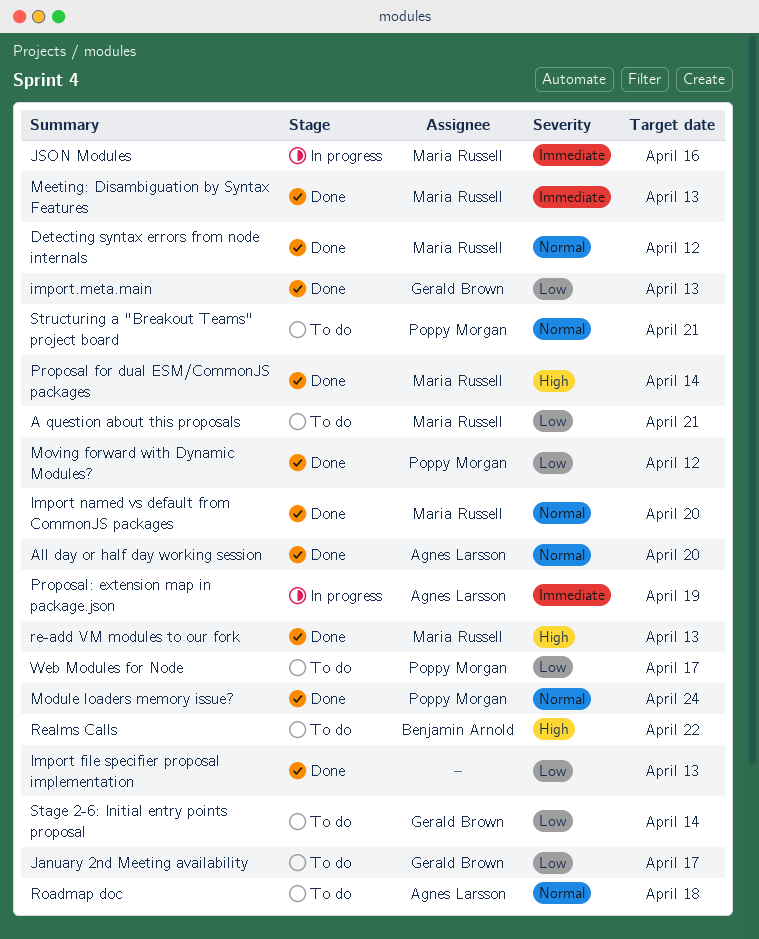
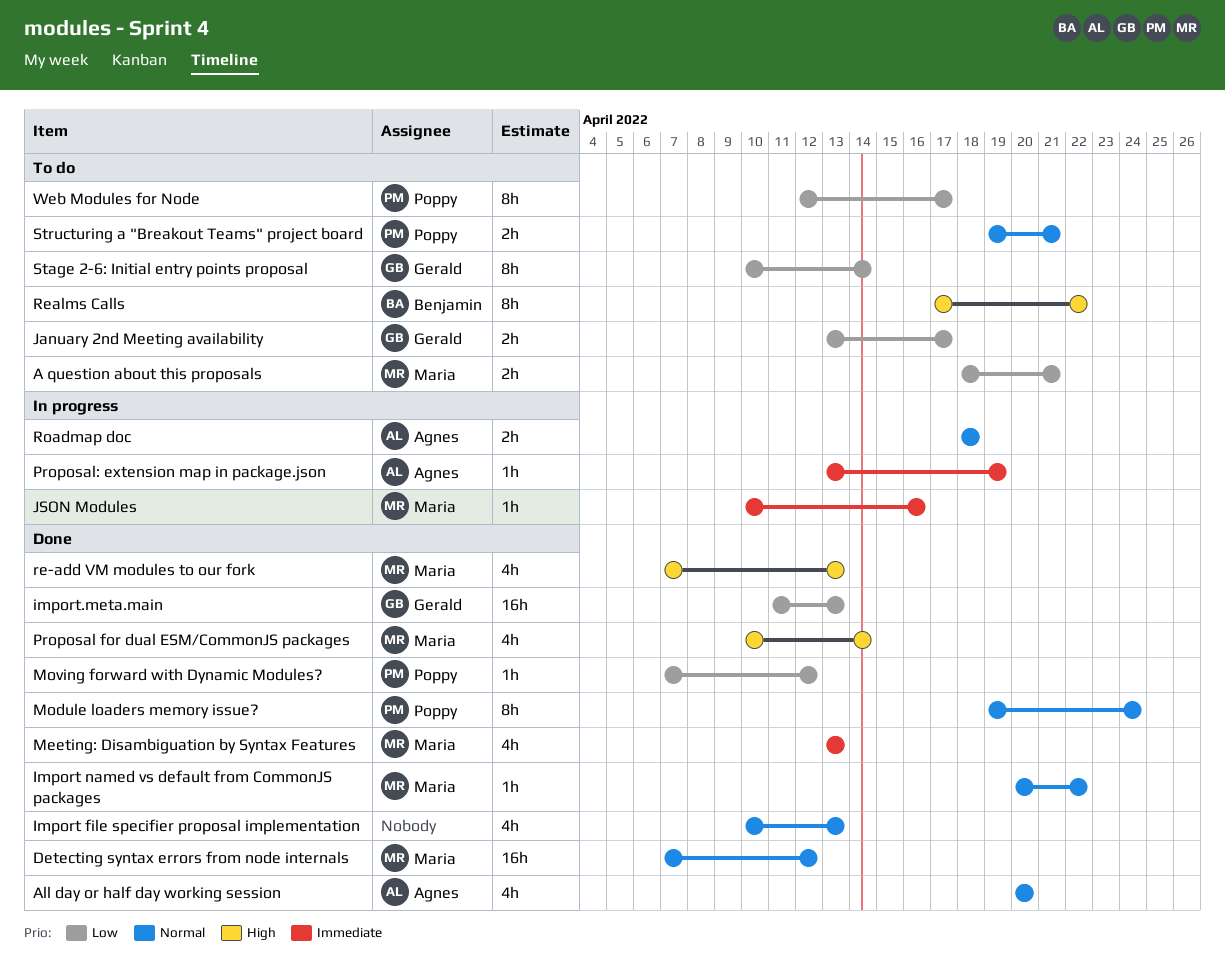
Import file specifier proposal implementation, priority: Low -> Normal
Import named vs default from CommonJS packages, due: Apr 20 -> Apr 22
Roadmap doc, status: To do -> In progress

